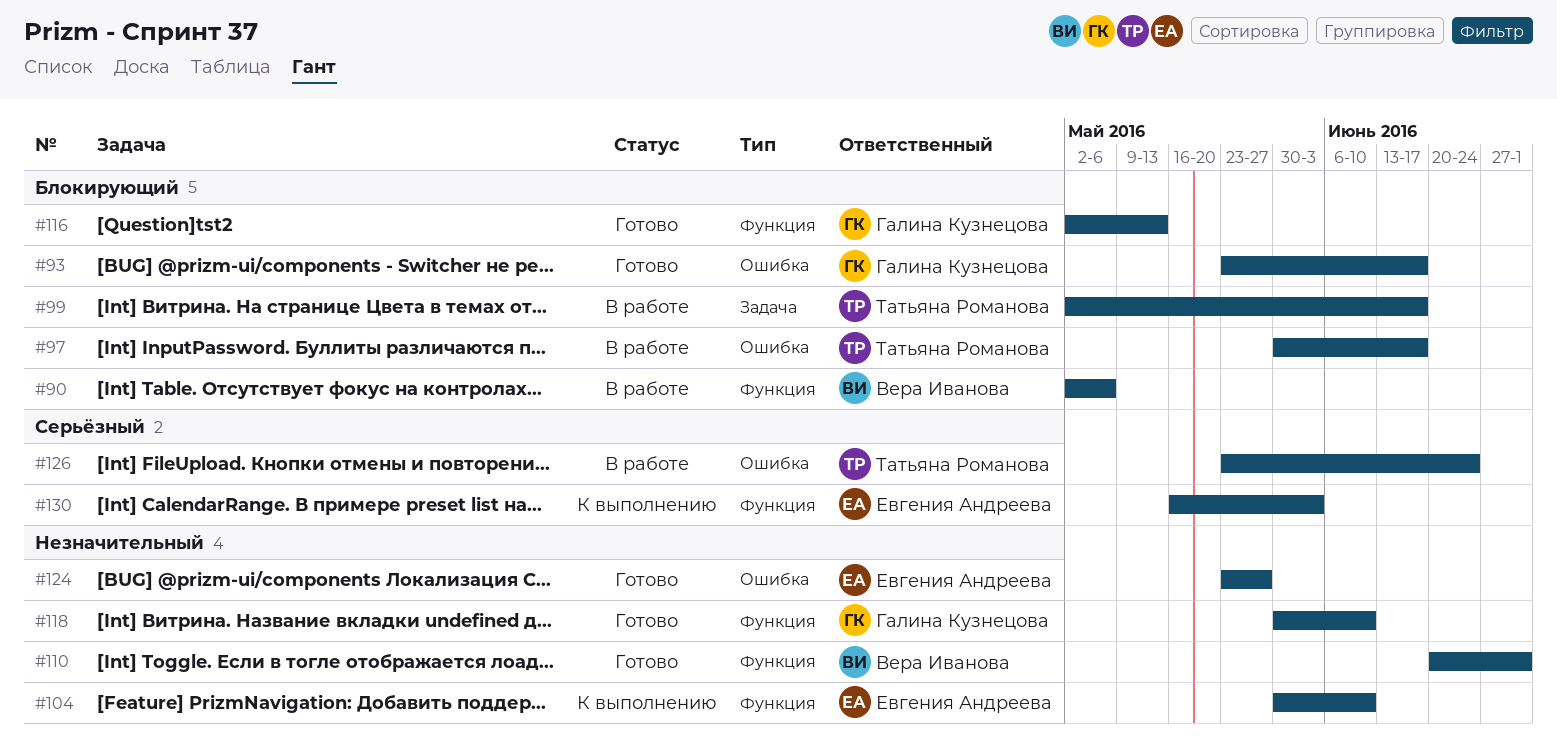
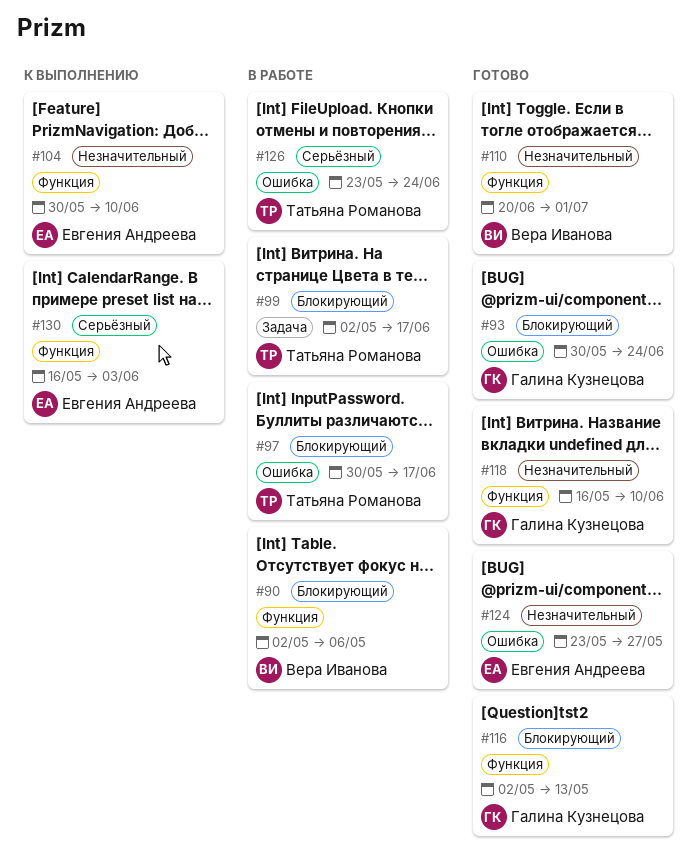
#93, start: May 23 -> May 30
#93, due: Jun 17 -> Jun 24
#118, start: May 30 -> May 16

